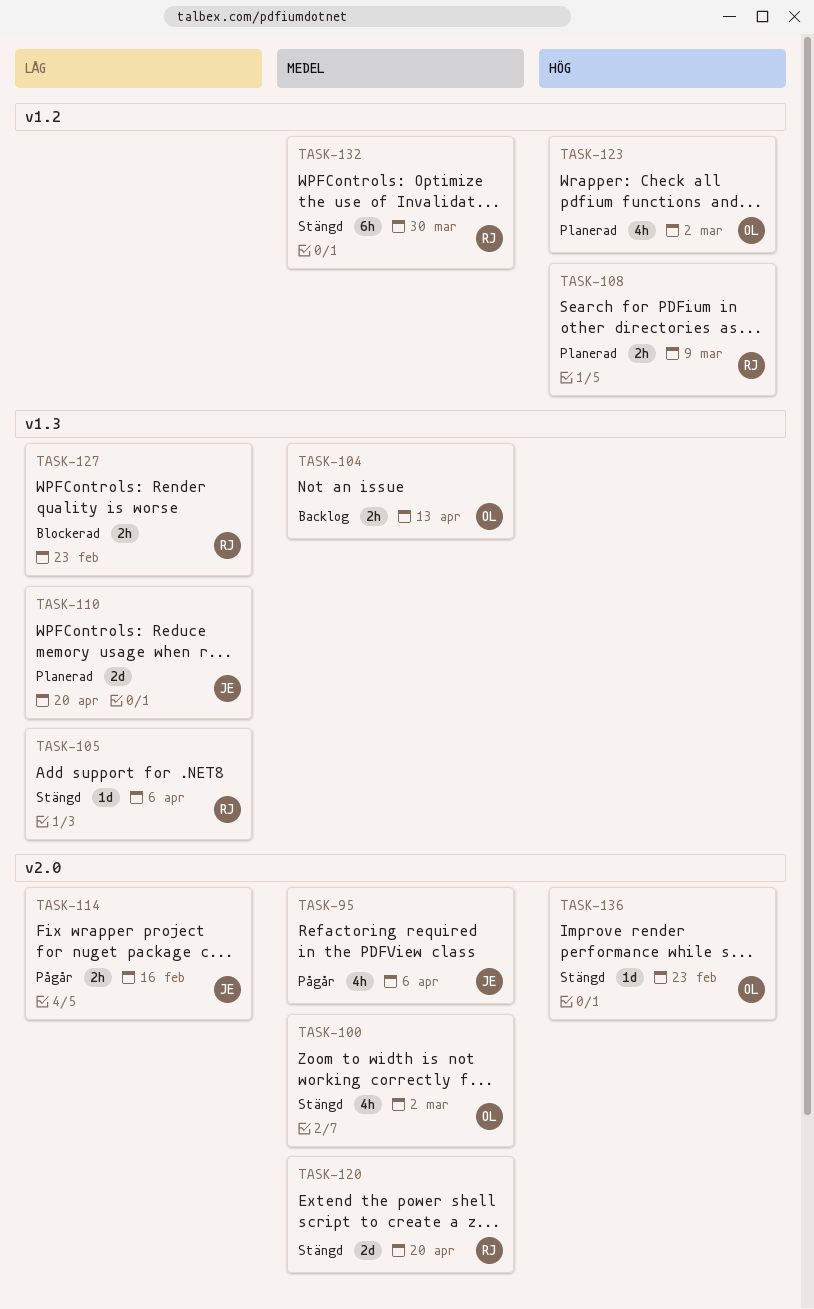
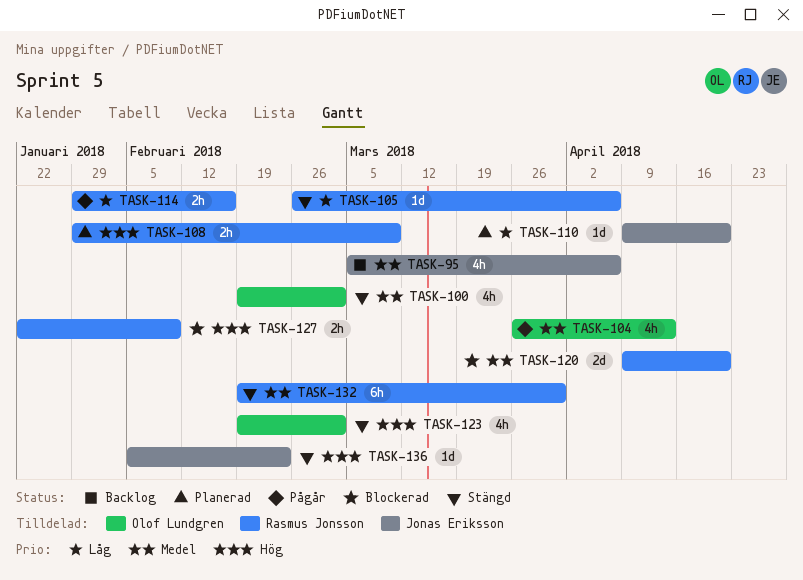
TASK-95, status: Pågår -> Backlog
TASK-104, status: Backlog -> Pågår
TASK-104, estimate: 2h -> 4h
TASK-110, estimate: 2d -> 1d
TASK-114, owner: Jonas Eriksson -> Rasmus Jonsson
TASK-120, status: Stängd -> Blockerad
TASK-123, status: Planerad -> Stängd
TASK-127, priority: Låg -> Hög
TASK-127, due: Feb 23 -> Feb 9
TASK-136, owner: Olof Lundgren -> Jonas Eriksson

